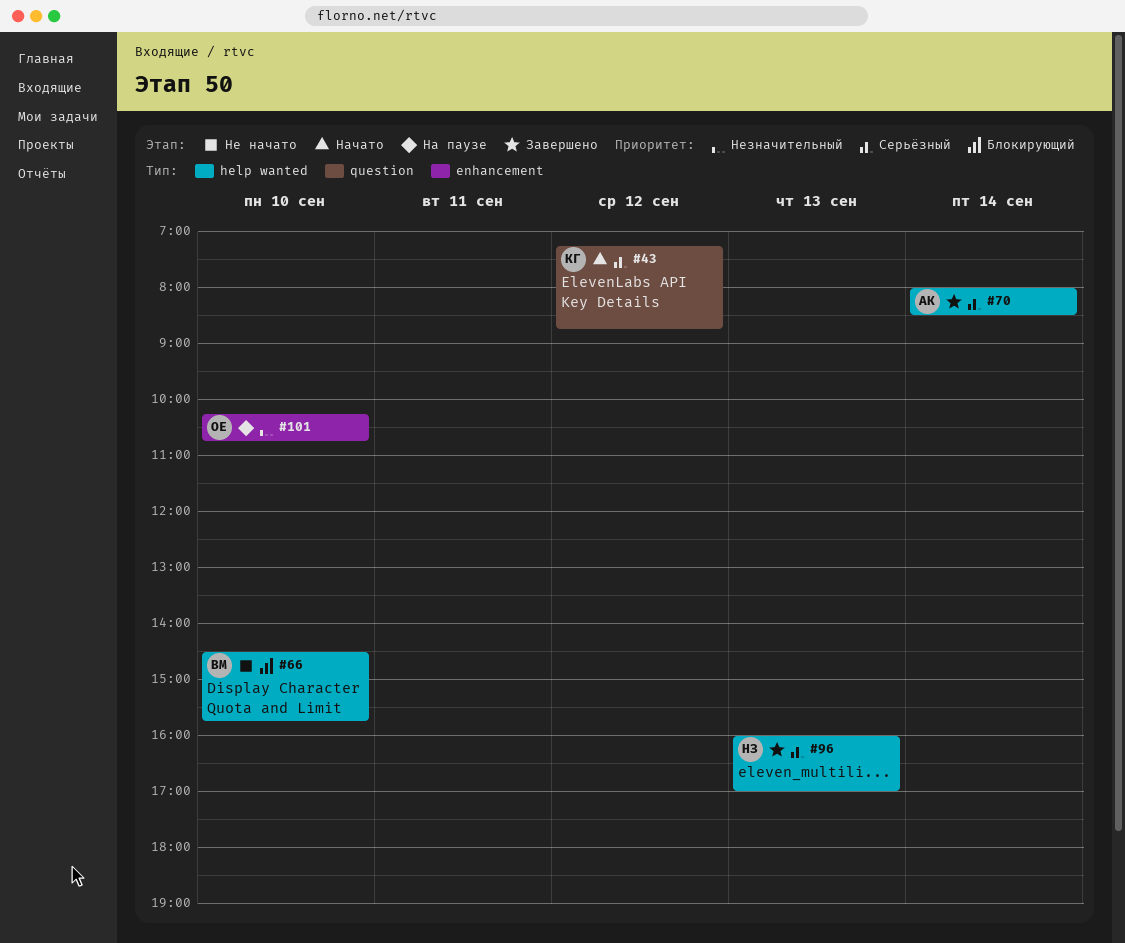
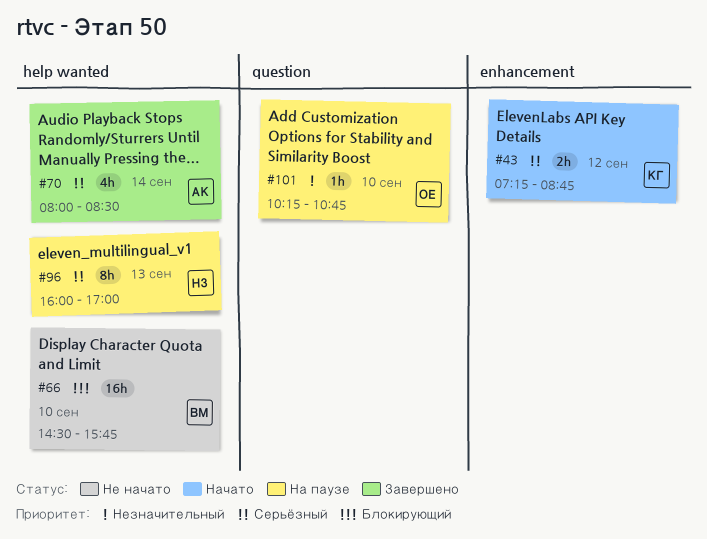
#43, label: question -> enhancement
#96, status: Завершено -> На паузе
#101, label: enhancement -> question

